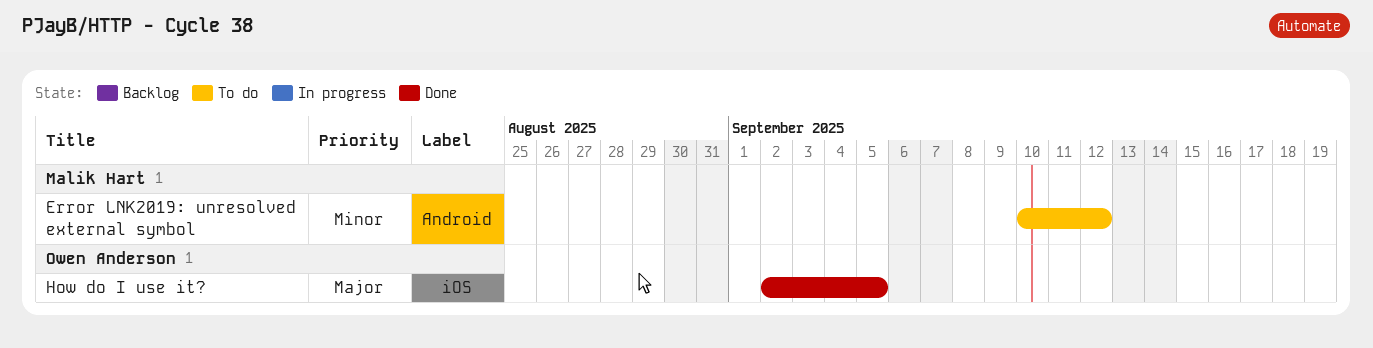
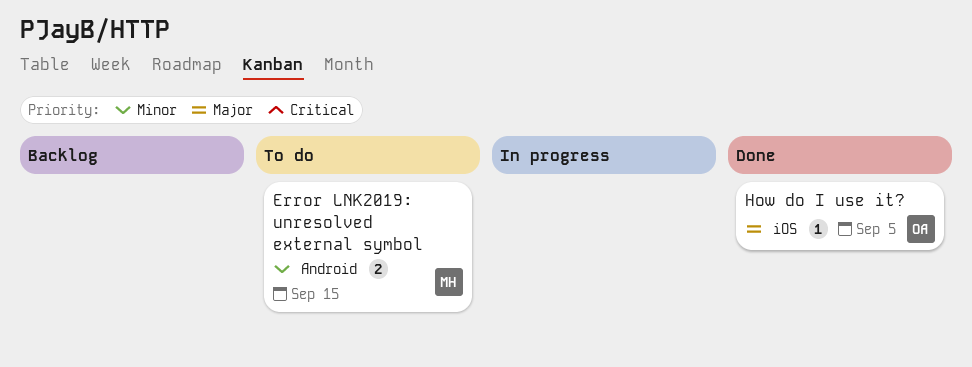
Error LNK2019: unresolved external symbol, due: Sep 12 -> Sep 15

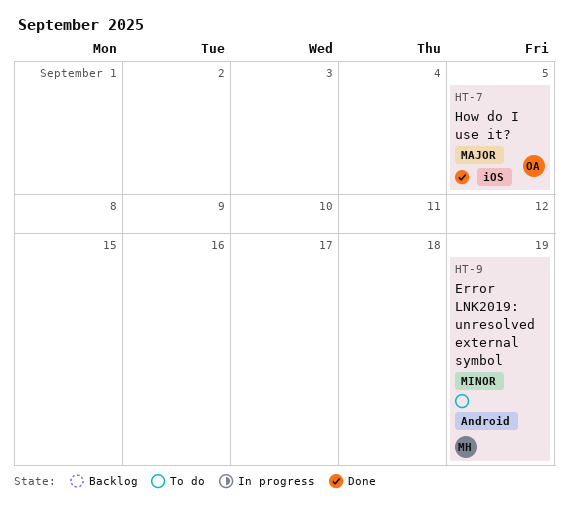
Error LNK2019: unresolved external symbol, due: Sep 15 -> Sep 19

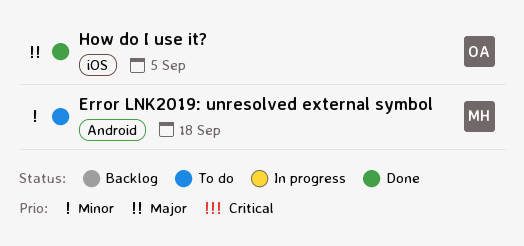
Error LNK2019: unresolved external symbol, due: Sep 19 -> Sep 18

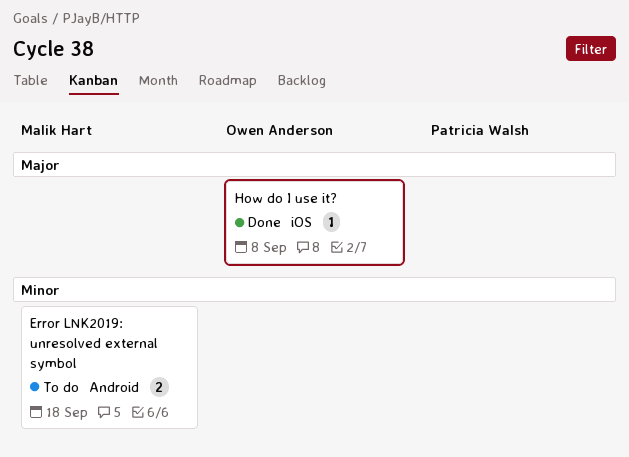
How do I use it?, due: Sep 5 -> Sep 8

